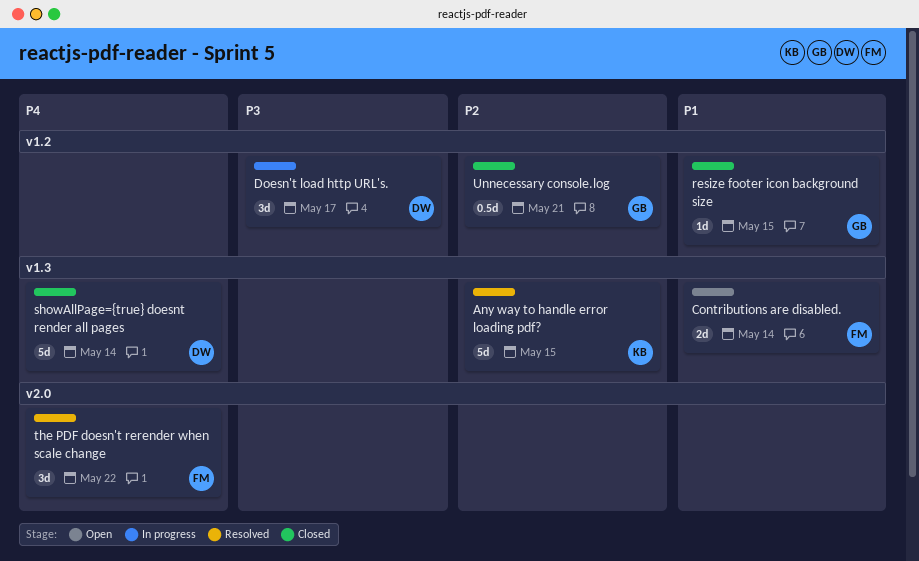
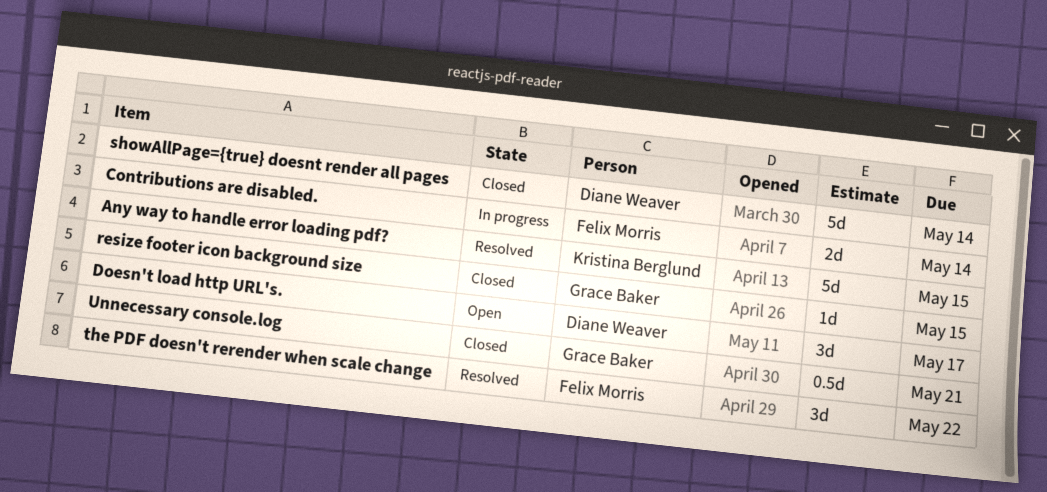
Contributions are disabled., status: Open -> In progress
Doesn't load http URL's., status: In progress -> Open

